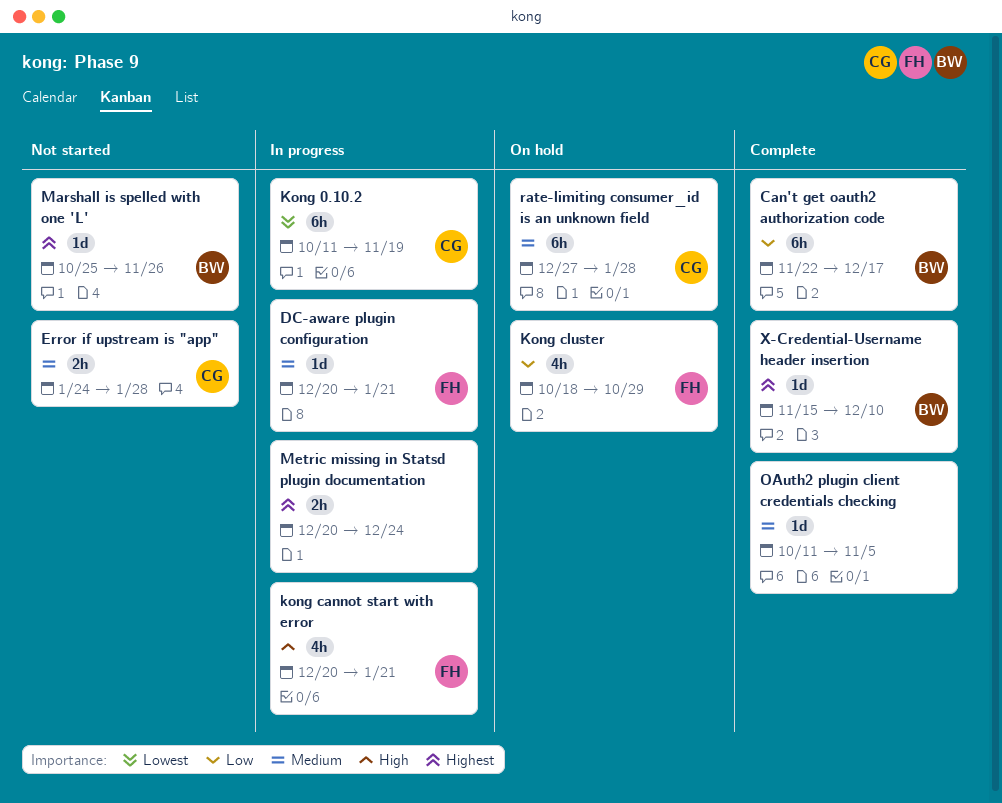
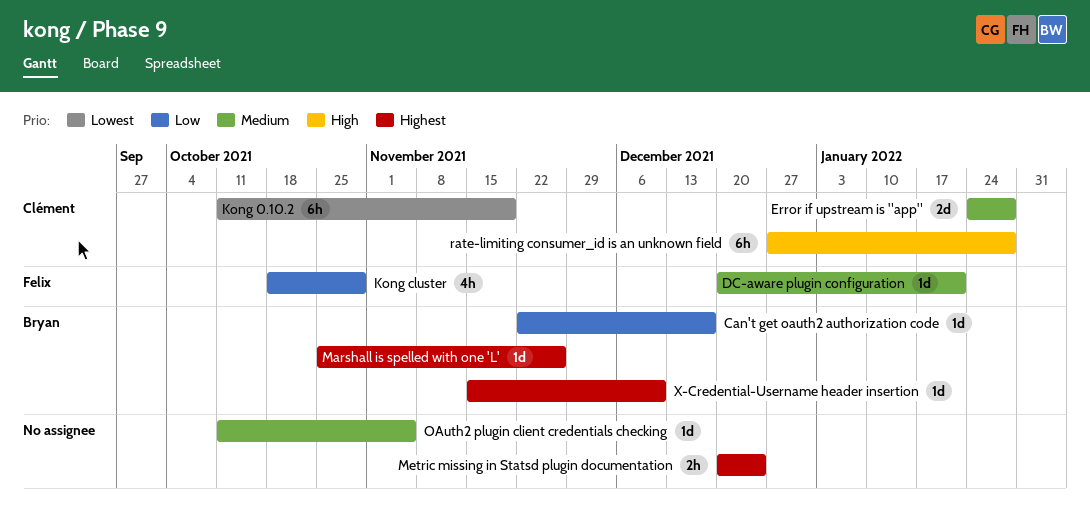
Can't get oauth2 authorization code, estimate: 6h -> 1d
Error if upstream is "app", estimate: 2h -> 2d
kong cannot start with error: present -> none
rate-limiting consumer_id is an unknown field, priority: Medium -> High

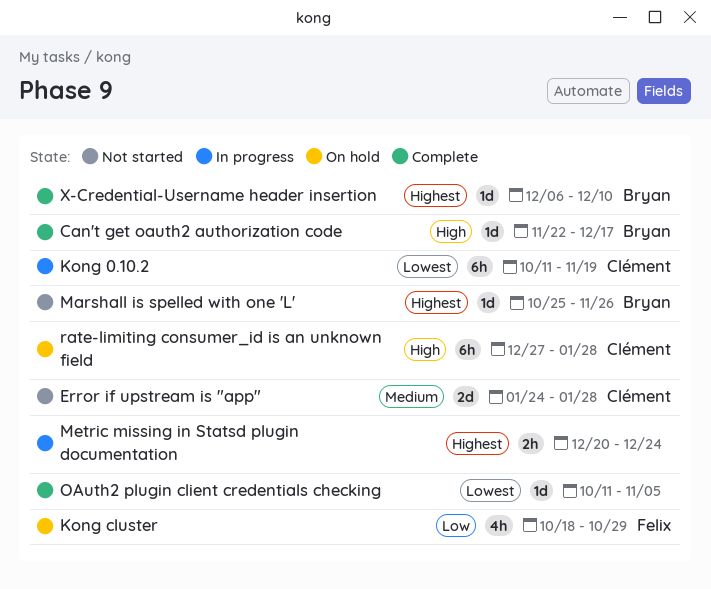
Can't get oauth2 authorization code, priority: Low -> High
DC-aware plugin configuration: present -> none
OAuth2 plugin client credentials checking, priority: Medium -> Lowest
X-Credential-Username header insertion, start: Nov 15 -> Dec 6

